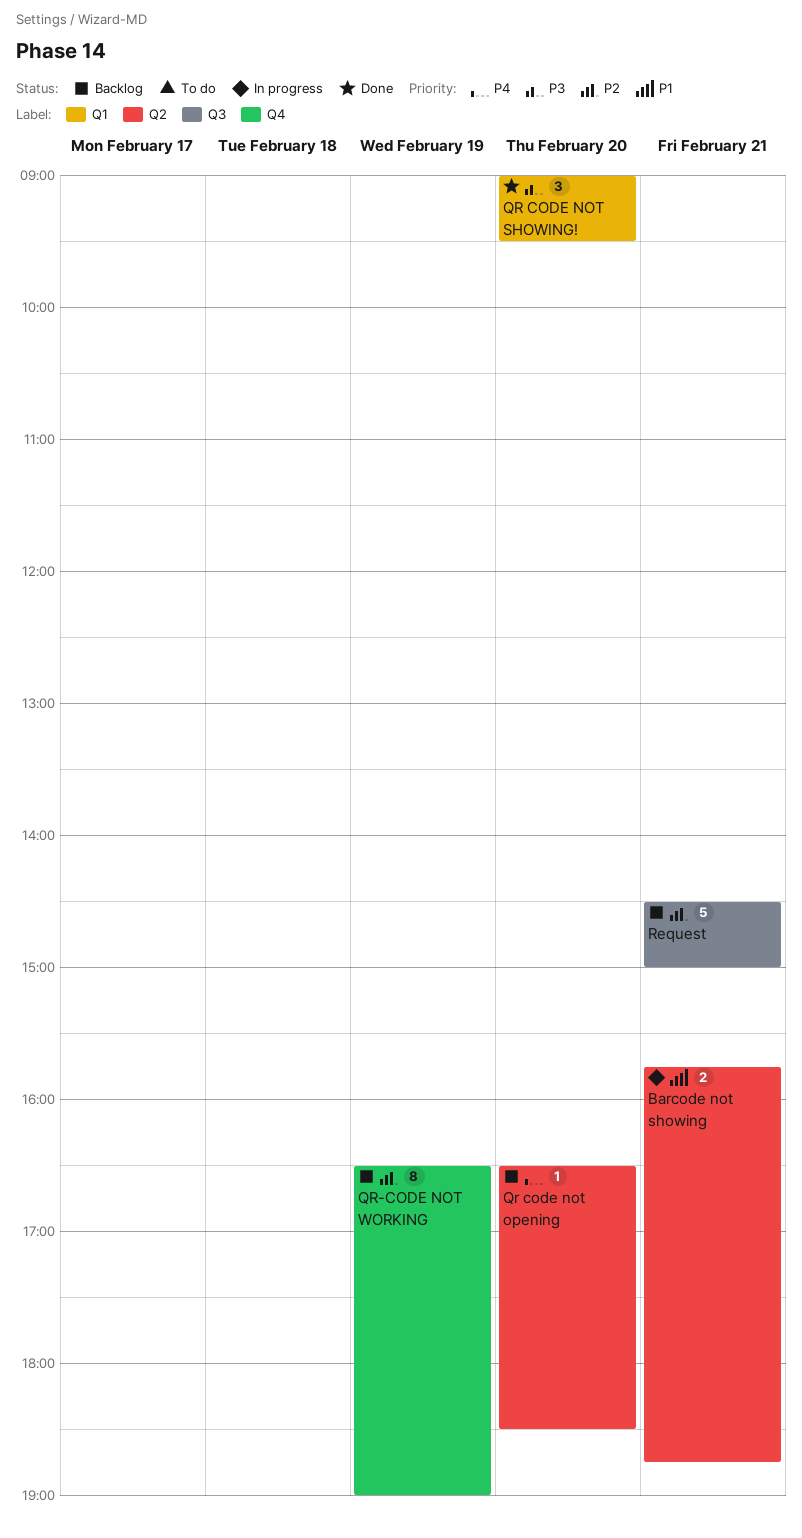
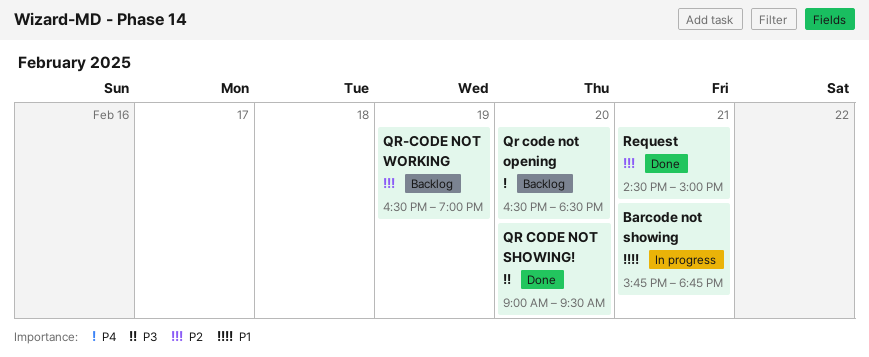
Request, status: Backlog -> Done

